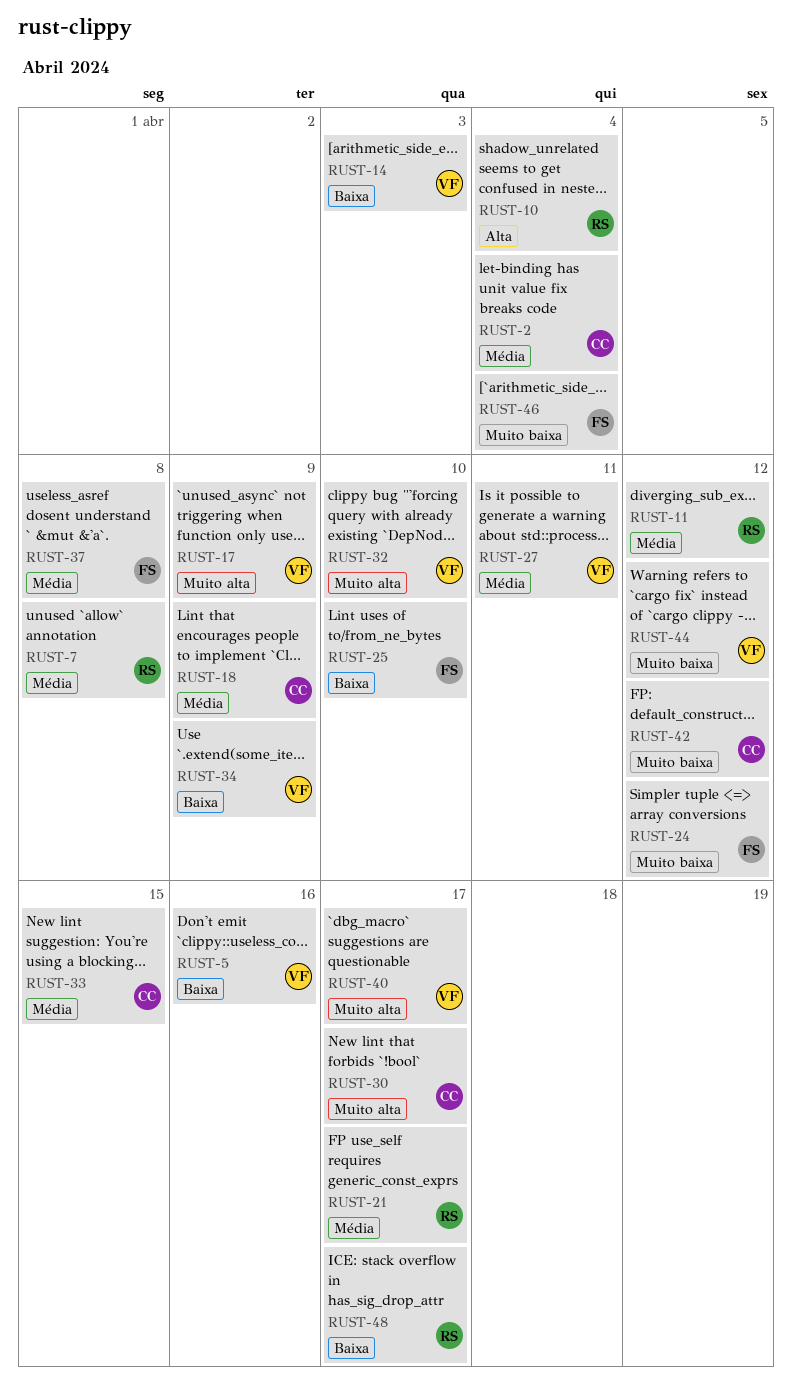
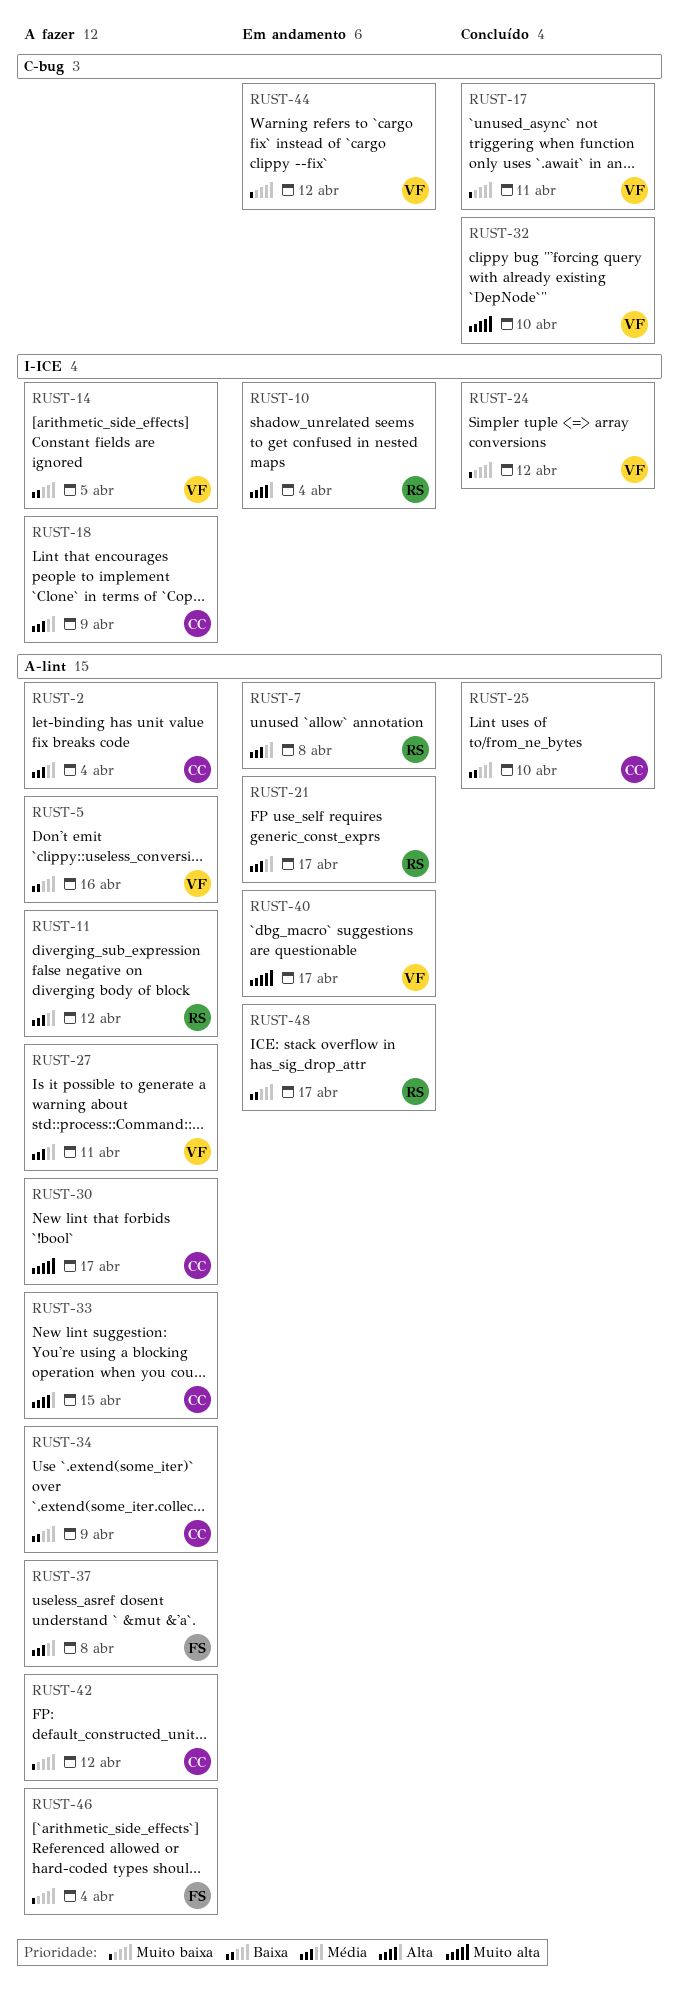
RUST-14, due: Apr 3 -> Apr 5
RUST-17, priority: Muito alta -> Muito baixa
RUST-17, due: Apr 9 -> Apr 11
RUST-24, owner: FS -> VF
RUST-25, owner: FS -> CC
RUST-33, priority: Média -> Alta
RUST-34, owner: VF -> CC

